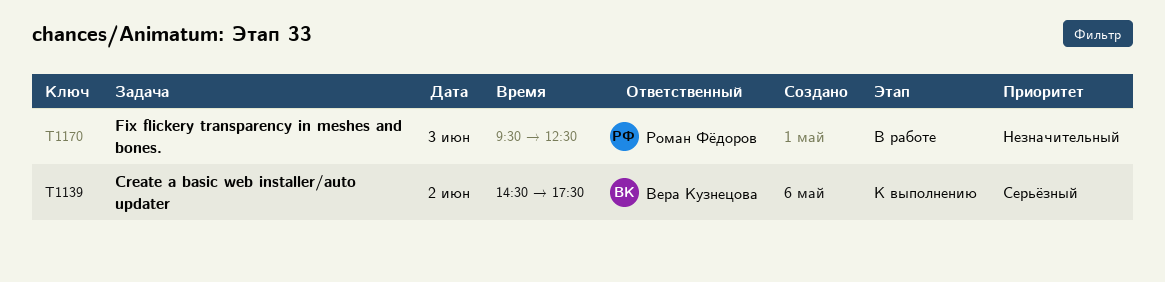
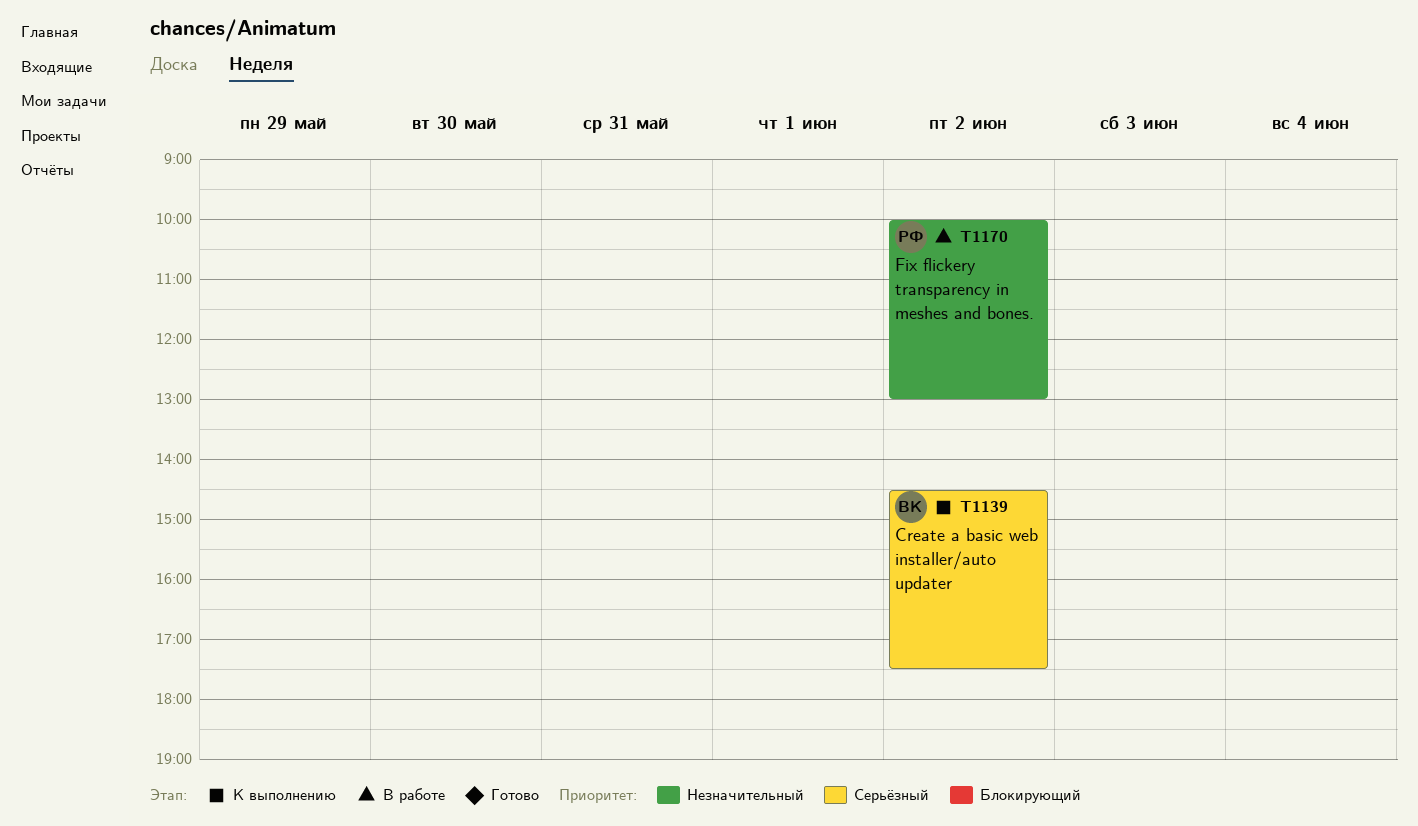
T1170, day: Jun 3 -> Jun 2
T1170, begins: 09:30 -> 10:00
T1170, ends: 12:30 -> 13:00

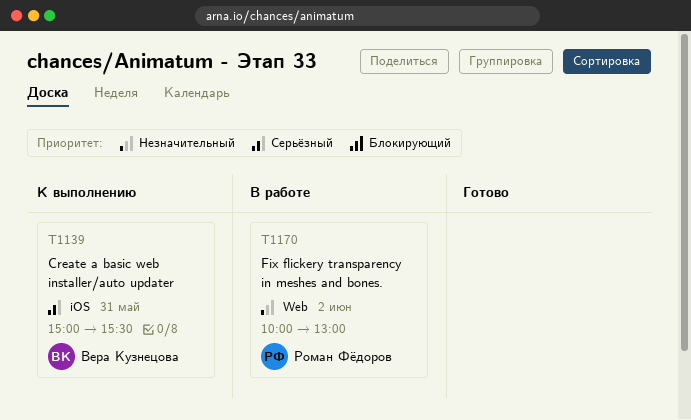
T1139, day: Jun 2 -> May 31
T1139, begins: 14:30 -> 15:00
T1139, ends: 17:30 -> 15:30

